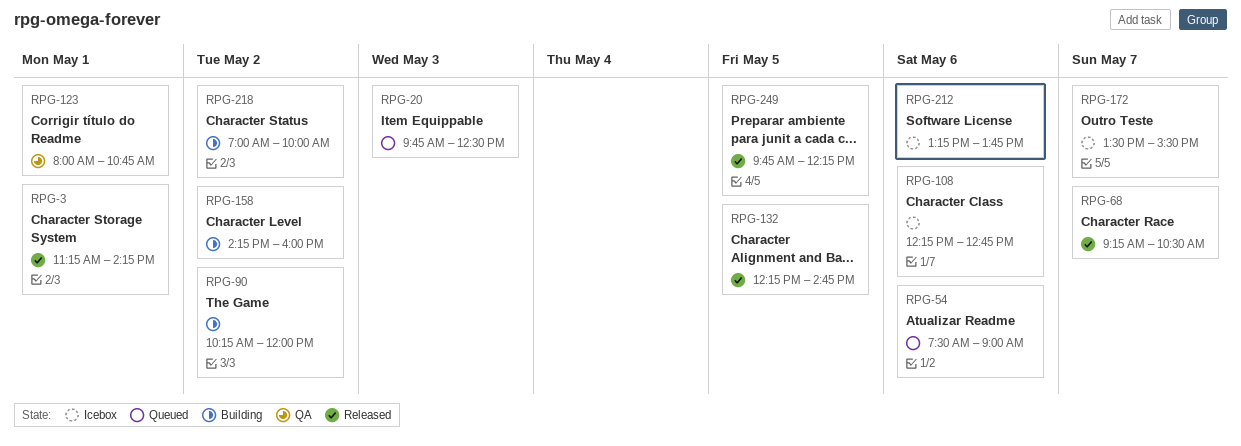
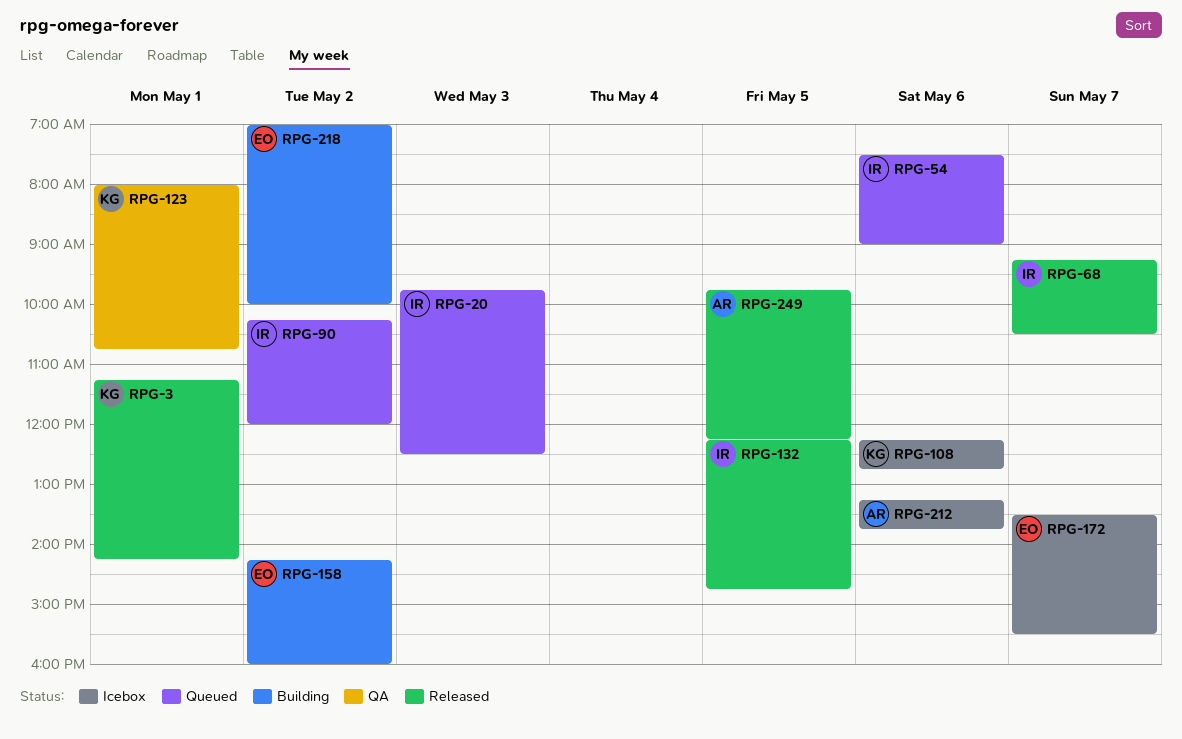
RPG-90, status: Building -> Queued

